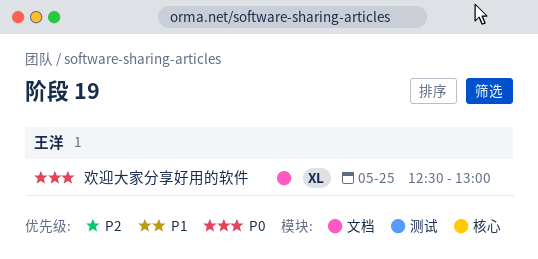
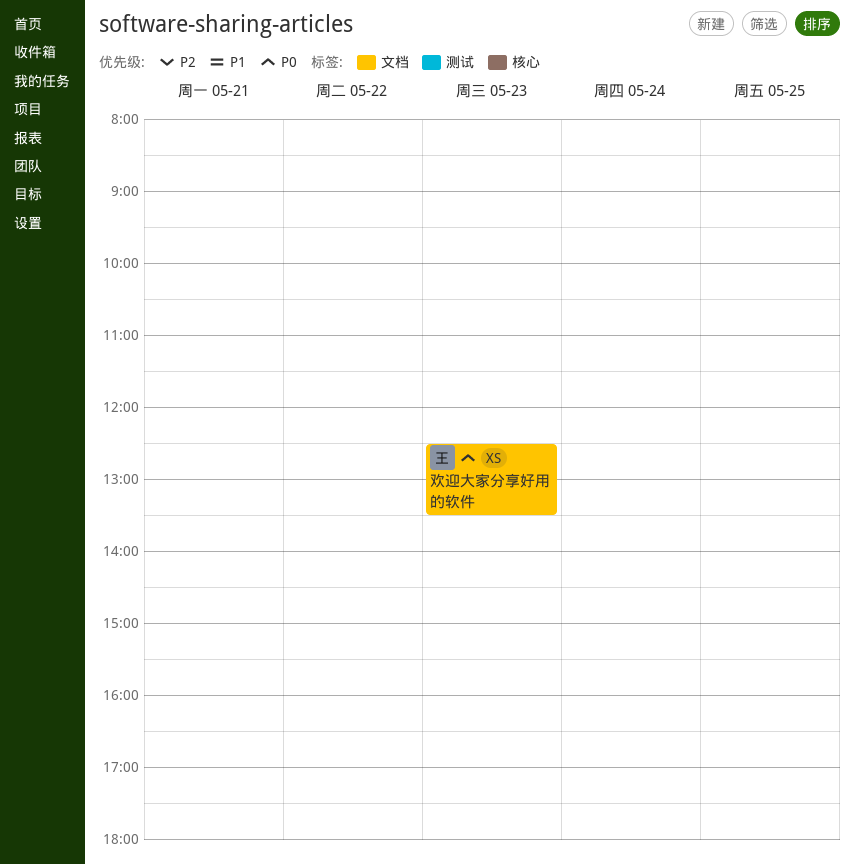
欢迎大家分享好用的软件, estimate: XL -> XS
欢迎大家分享好用的软件, day: May 25 -> May 23
欢迎大家分享好用的软件, ends: 13:00 -> 13:30

